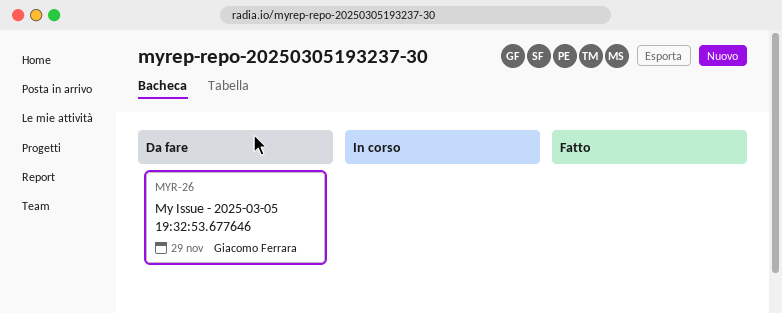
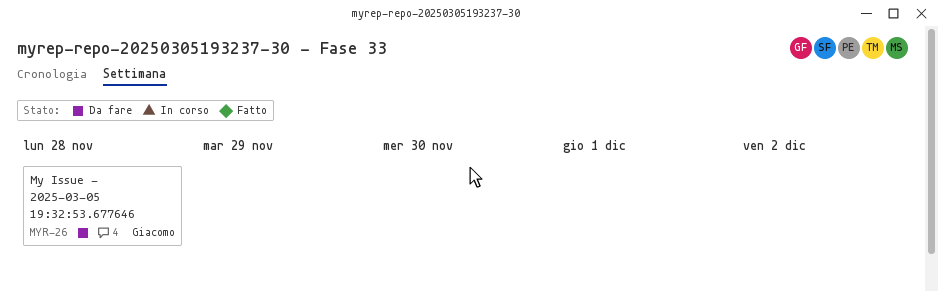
MYR-26, due: Nov 29 -> Nov 28

